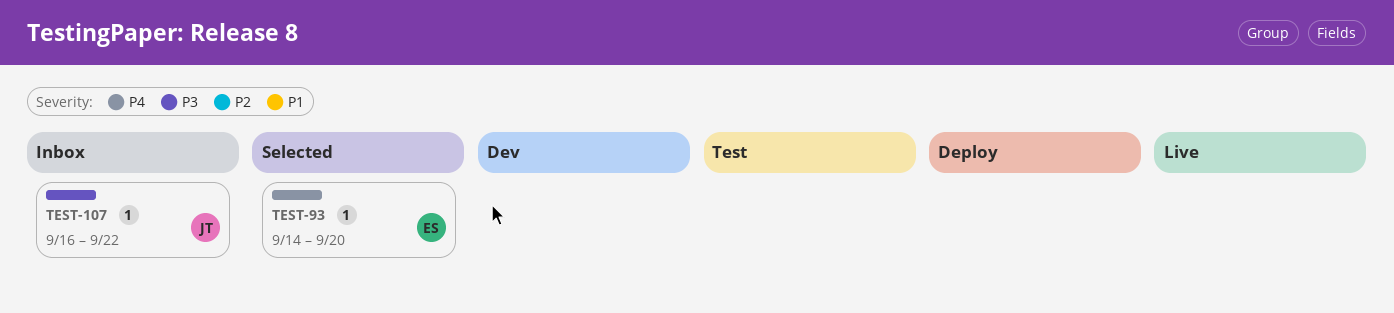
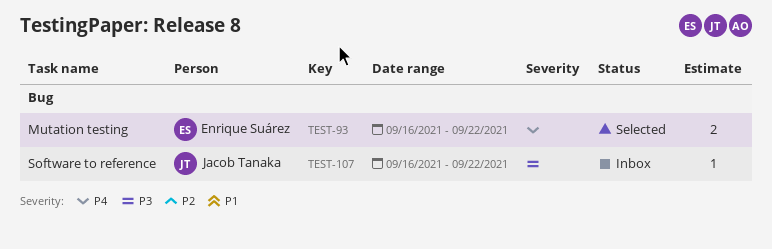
TEST-93, estimate: 1 -> 2
TEST-93, start: Sep 14 -> Sep 16
TEST-93, due: Sep 20 -> Sep 22

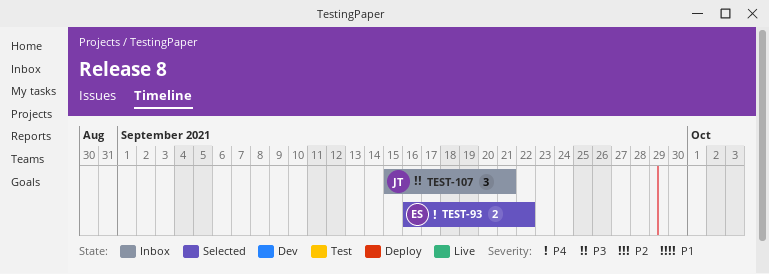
TEST-107, estimate: 1 -> 3
TEST-107, start: Sep 16 -> Sep 15
TEST-107, due: Sep 22 -> Sep 21

